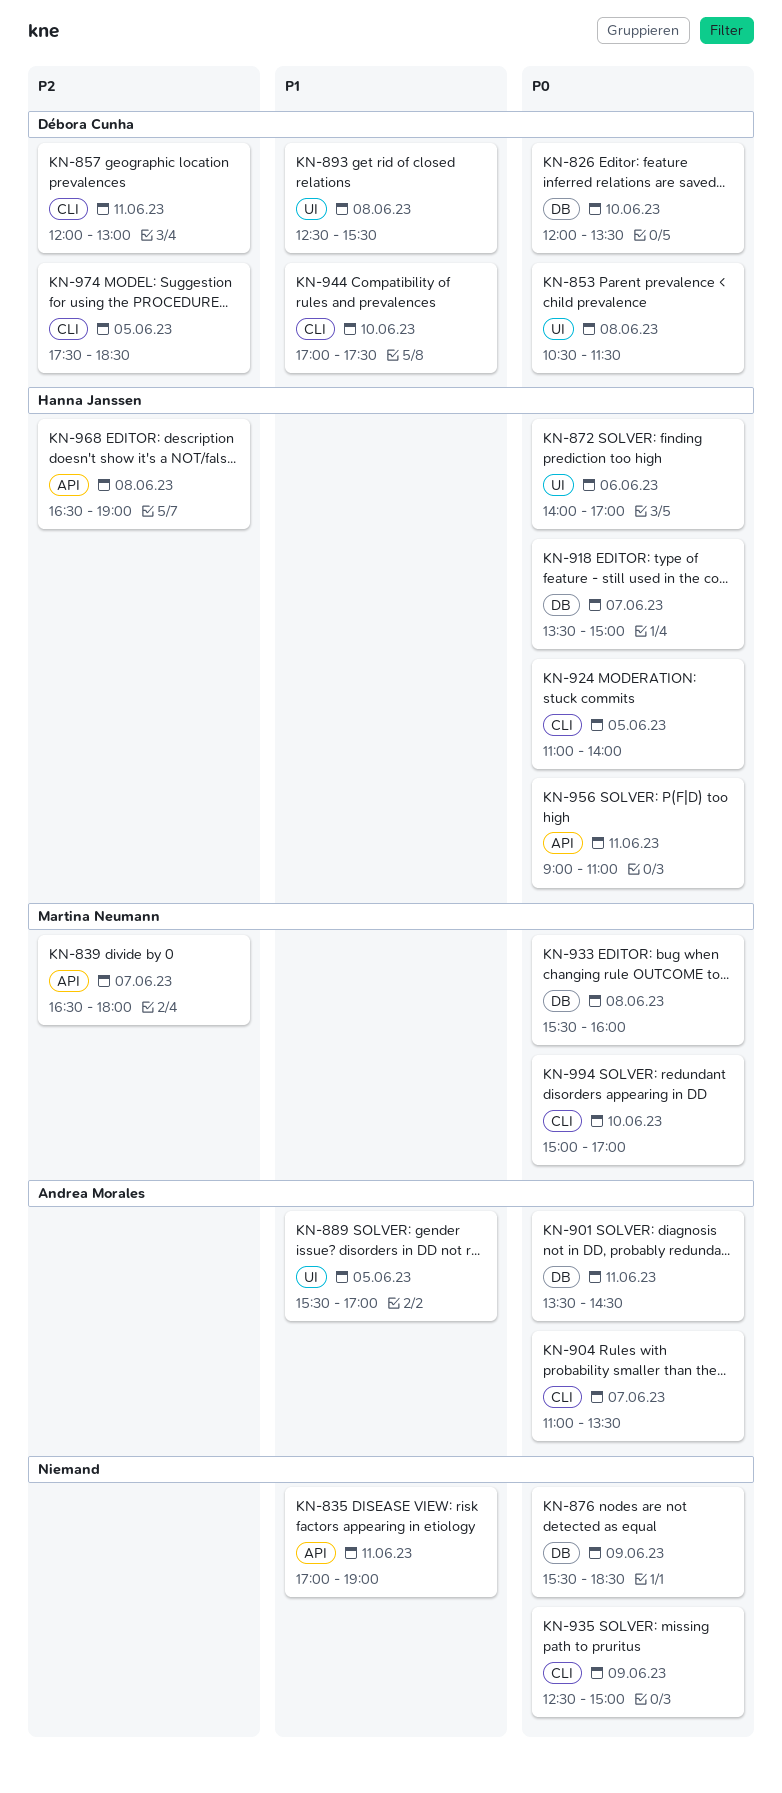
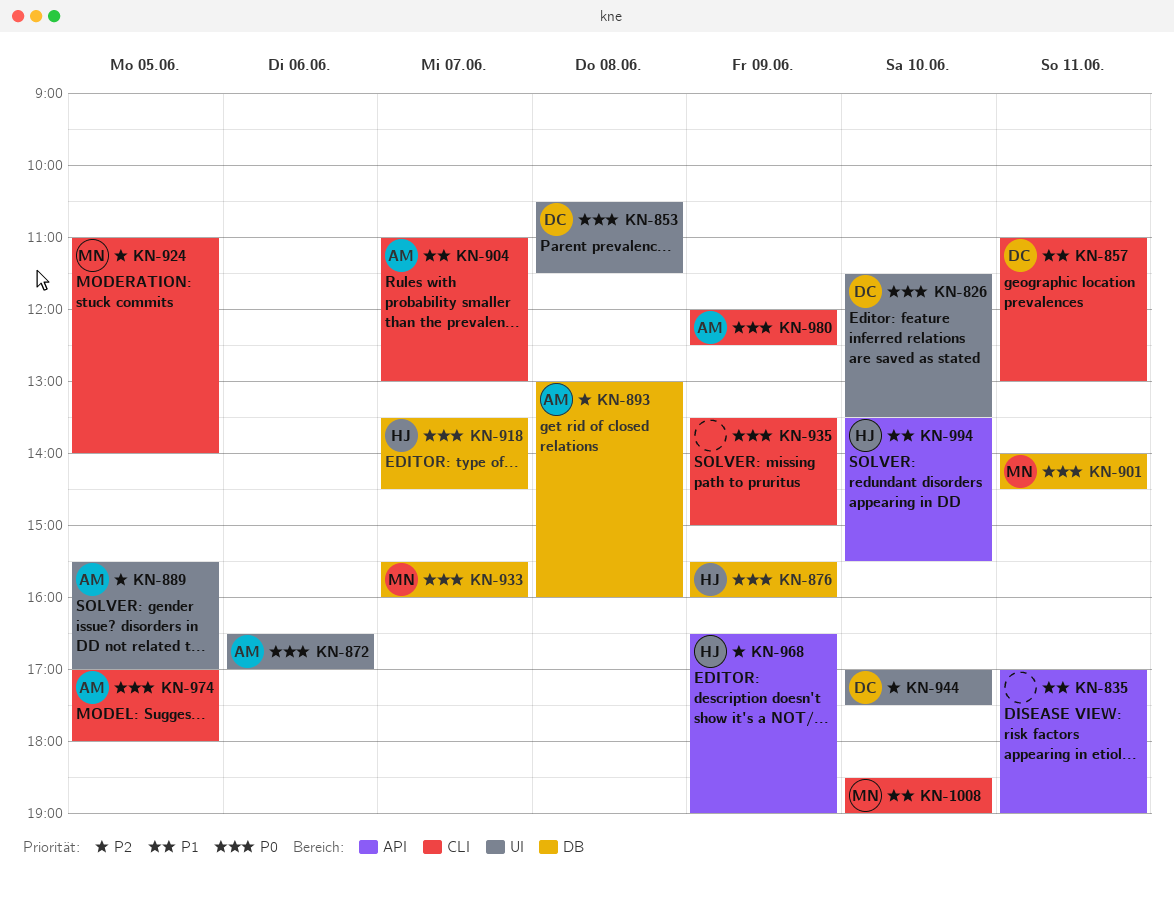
KN-826, label: DB -> UI
KN-826, begins: 12:00 -> 11:30
KN-839: present -> none
KN-857, priority: P2 -> P1
KN-857, begins: 12:00 -> 11:00
KN-872, owner: Hanna Janssen -> Andrea Morales
KN-872, begins: 14:00 -> 16:30
KN-876, owner: none -> Hanna Janssen
KN-876, ends: 18:30 -> 16:00
KN-889, priority: P1 -> P2
KN-893, owner: Débora Cunha -> Andrea Morales
KN-893, priority: P1 -> P2
KN-893, label: UI -> DB
KN-893, begins: 12:30 -> 13:00
KN-893, ends: 15:30 -> 16:00
KN-901, owner: Andrea Morales -> Martina Neumann
KN-901, begins: 13:30 -> 14:00
KN-904, priority: P0 -> P1
KN-904, ends: 13:30 -> 13:00
KN-918, ends: 15:00 -> 14:30
KN-924, owner: Hanna Janssen -> Martina Neumann
KN-924, priority: P0 -> P2
KN-933, day: Jun 8 -> Jun 7
KN-935, begins: 12:30 -> 13:30
KN-944, priority: P1 -> P2
KN-944, label: CLI -> UI
KN-956: present -> none
KN-968, day: Jun 8 -> Jun 9
KN-974, owner: Débora Cunha -> Andrea Morales
KN-974, priority: P2 -> P0
KN-974, begins: 17:30 -> 17:00
KN-974, ends: 18:30 -> 18:00
KN-980: none -> present
KN-994, owner: Martina Neumann -> Hanna Janssen
KN-994, priority: P0 -> P1
KN-994, label: CLI -> API
KN-994, begins: 15:00 -> 13:30
KN-994, ends: 17:00 -> 15:30
KN-1008: none -> present

